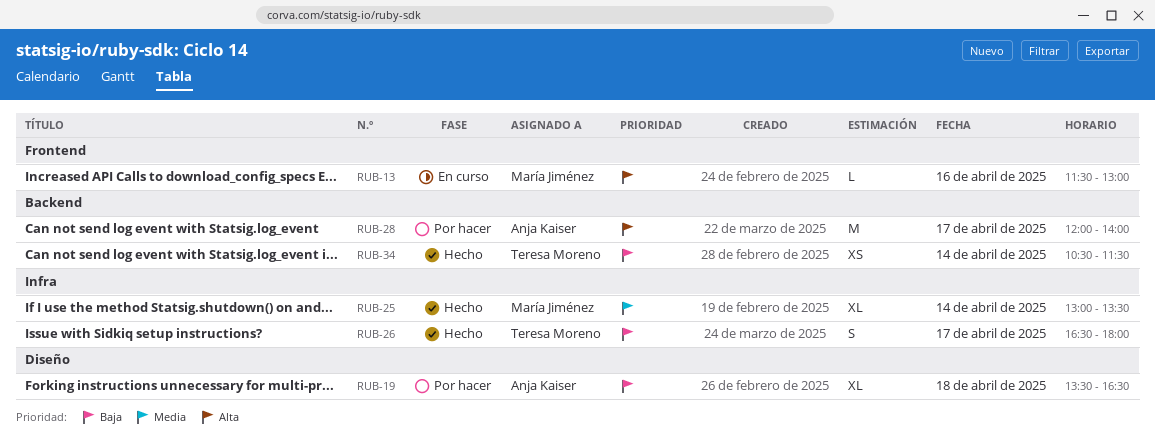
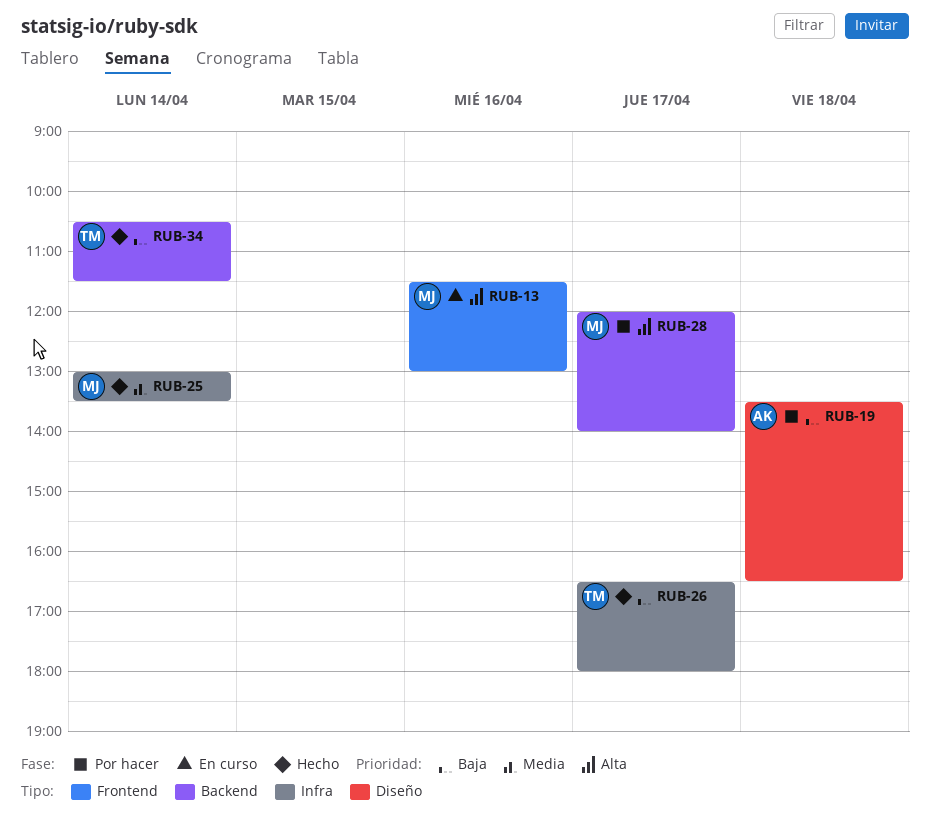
RUB-28, owner: Anja Kaiser -> María Jiménez

